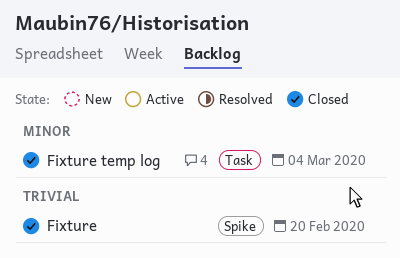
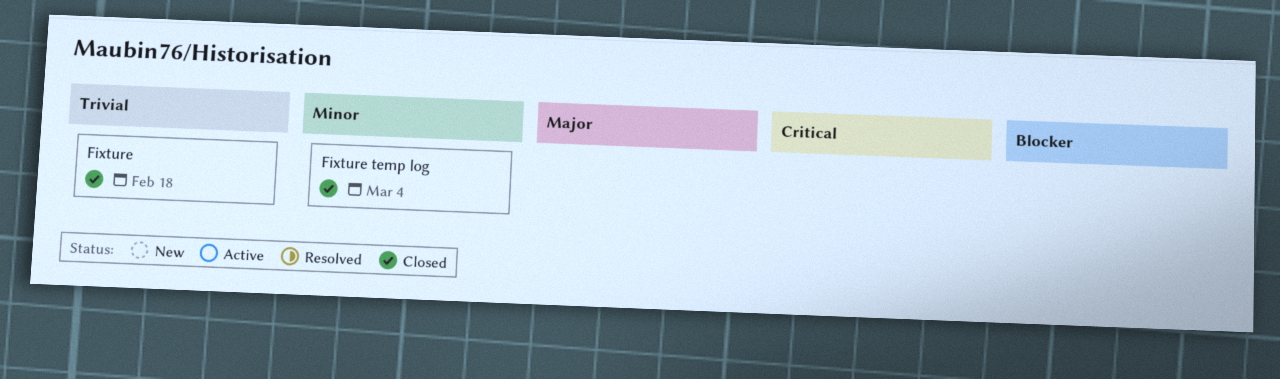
Fixture, due: Feb 20 -> Feb 18

